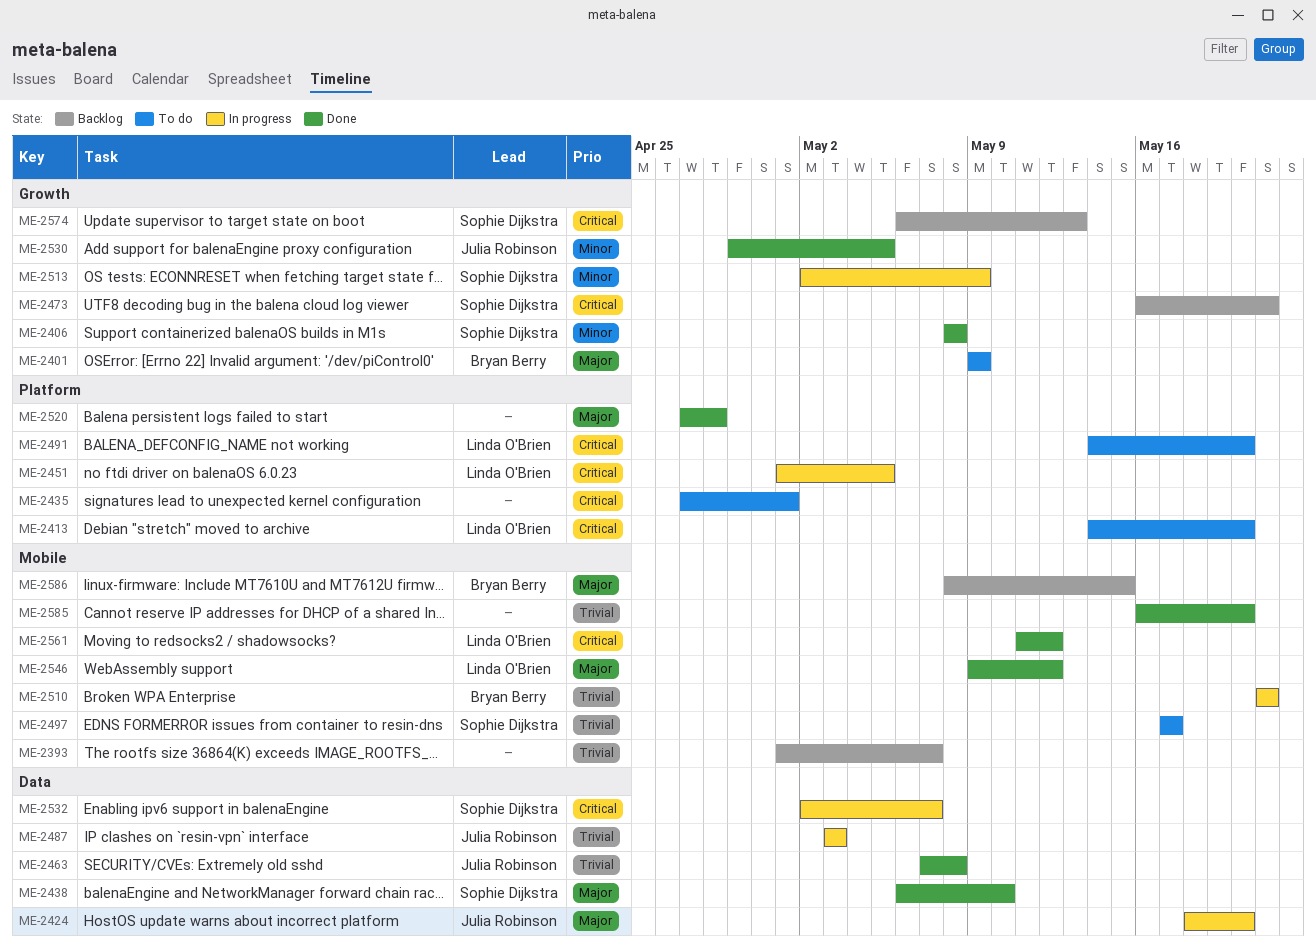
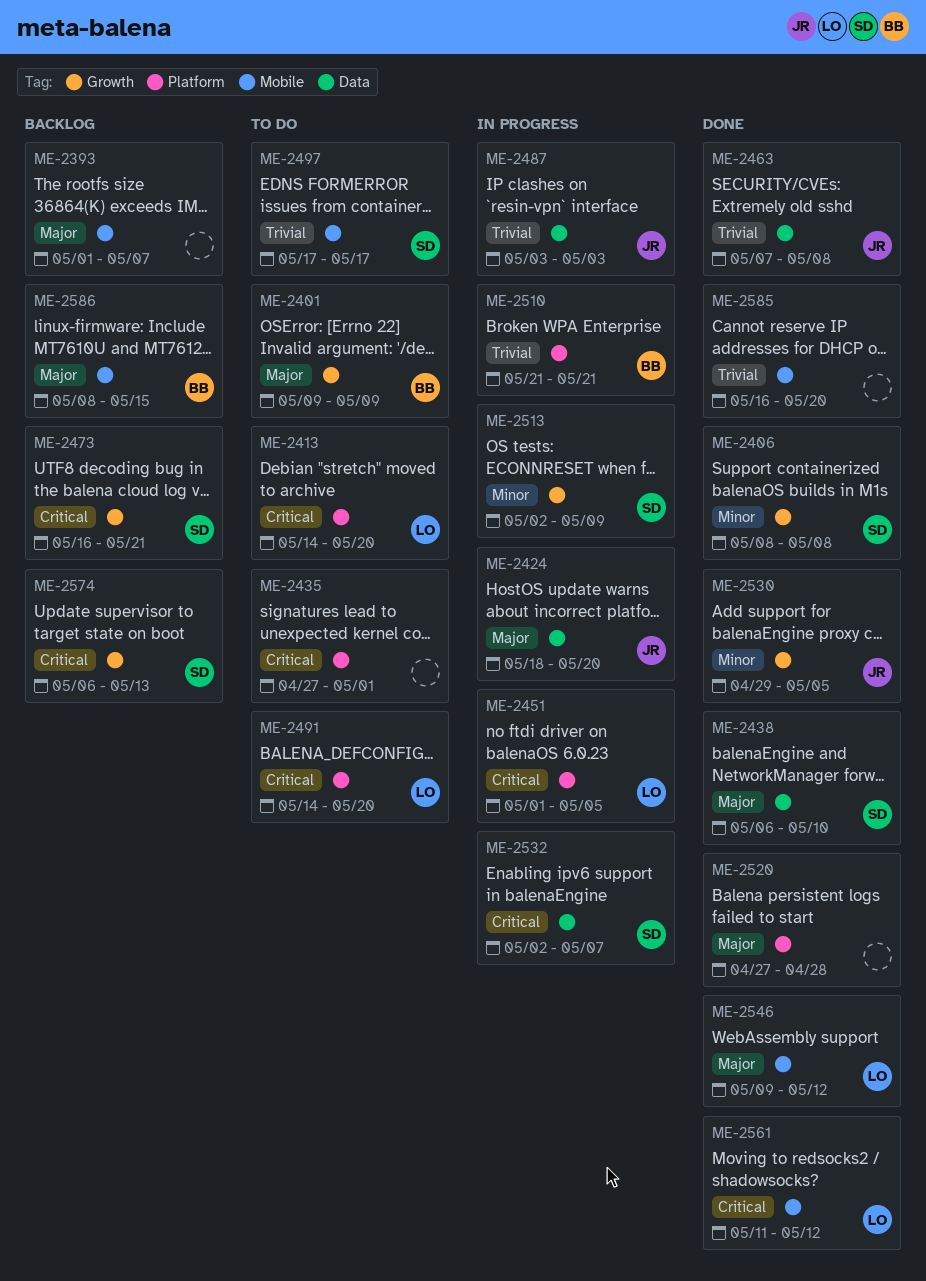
ME-2393, priority: Trivial -> Major
ME-2510, label: Mobile -> Platform

